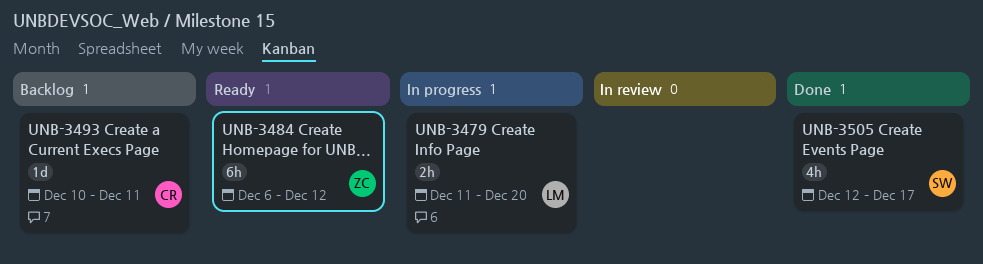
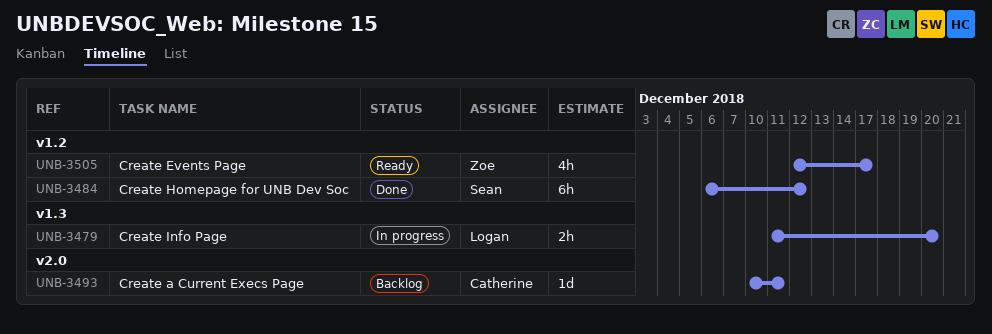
UNB-3484, status: Ready -> Done
UNB-3484, owner: Zoe -> Sean
UNB-3505, status: Done -> Ready
UNB-3505, owner: Sean -> Zoe

